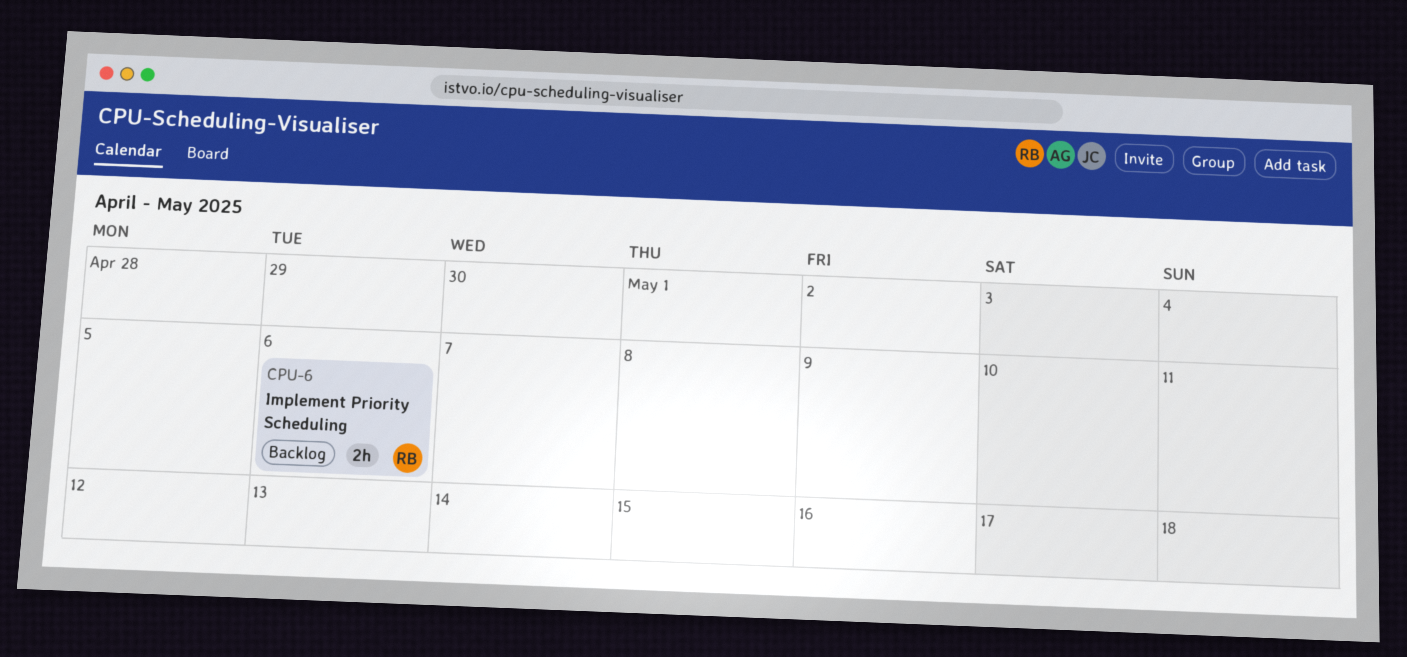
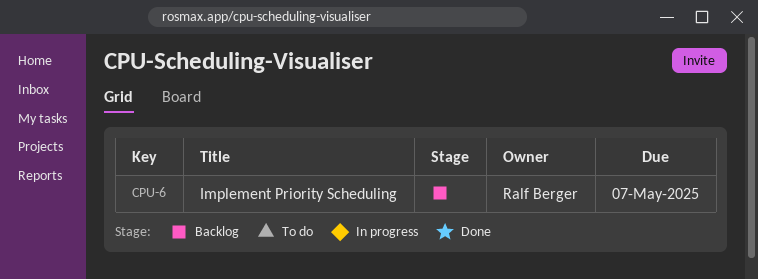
CPU-6, due: May 6 -> May 7

